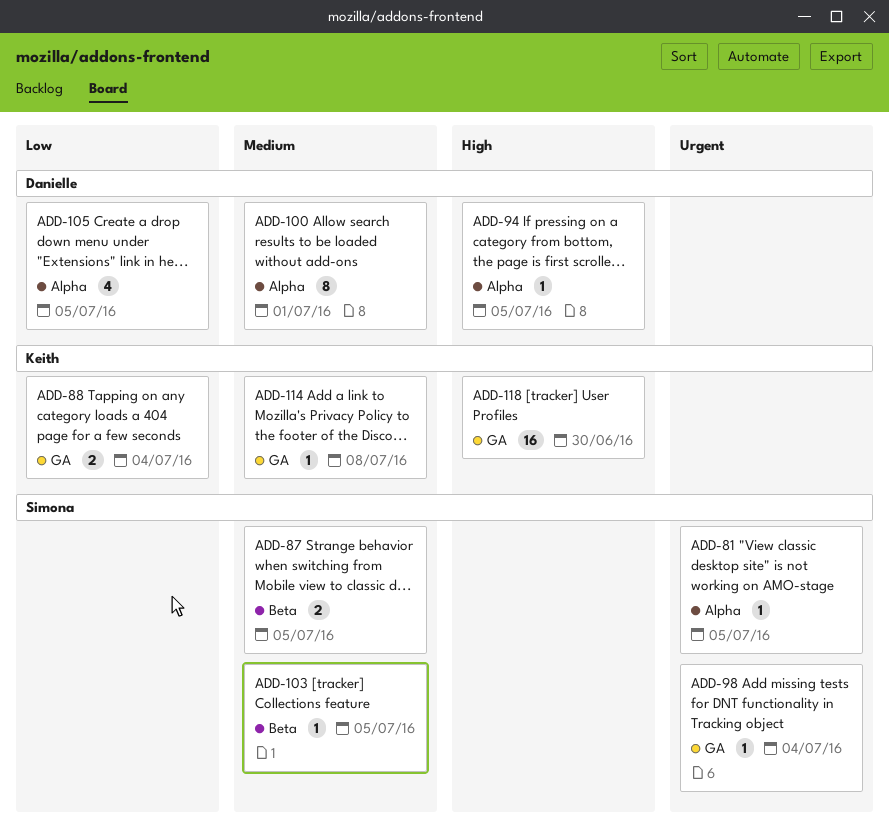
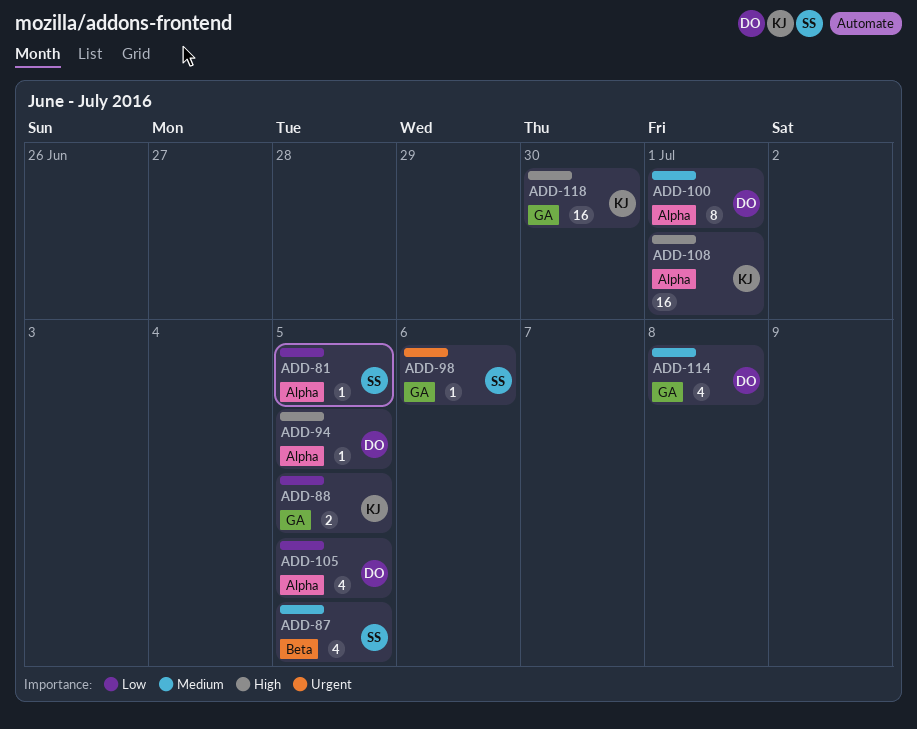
ADD-81, priority: Urgent -> Low
ADD-87, estimate: 2 -> 4
ADD-88, due: Jul 4 -> Jul 5
ADD-98, due: Jul 4 -> Jul 6
ADD-103: present -> none
ADD-108: none -> present
ADD-114, owner: Keith -> Danielle
ADD-114, estimate: 1 -> 4

